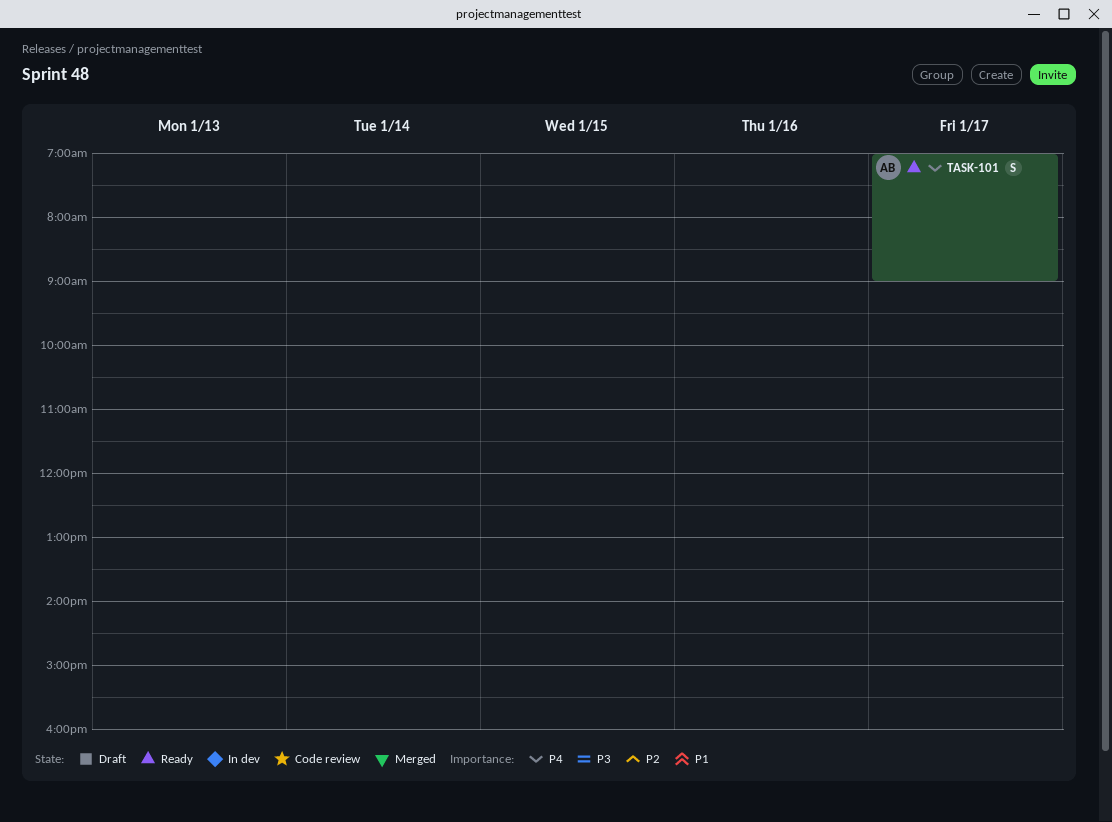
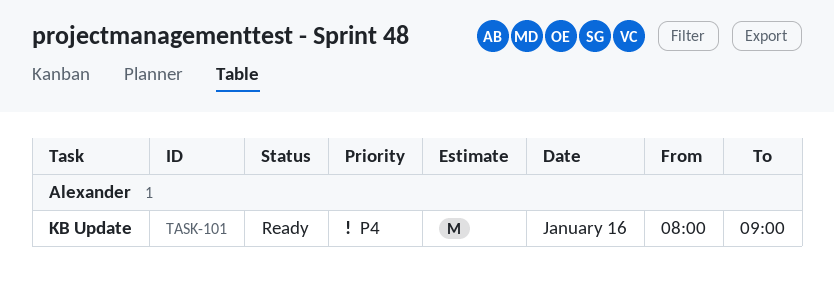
TASK-101, estimate: S -> M
TASK-101, day: Jan 17 -> Jan 16
TASK-101, begins: 07:00 -> 08:00

